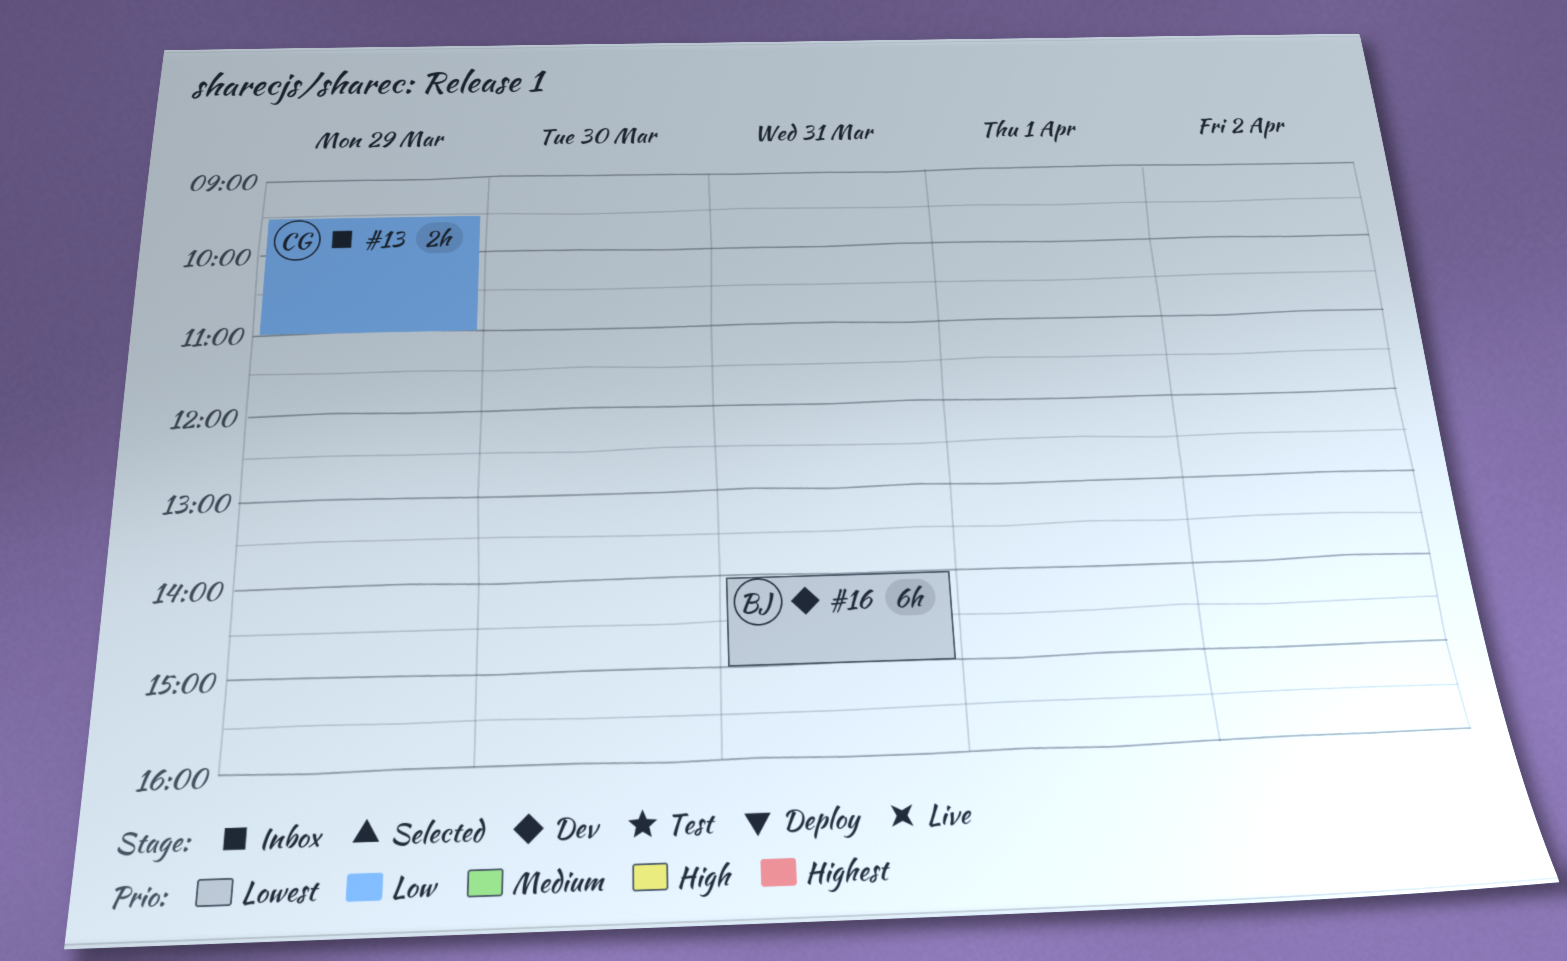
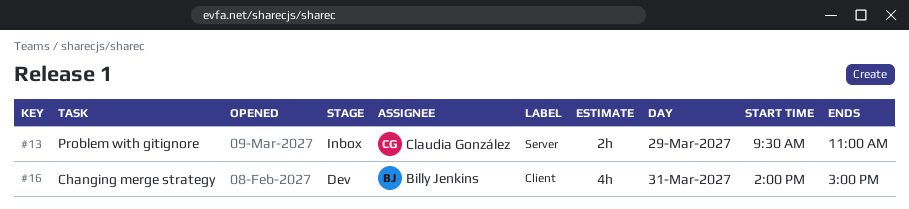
#16, estimate: 6h -> 4h

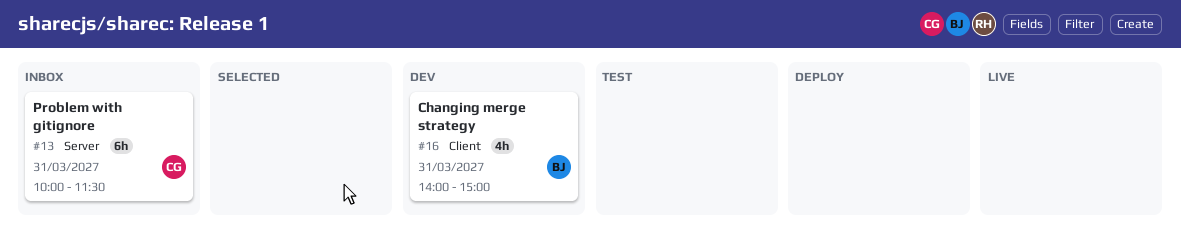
#13, estimate: 2h -> 6h
#13, day: Mar 29 -> Mar 31
#13, begins: 09:30 -> 10:00
#13, ends: 11:00 -> 11:30

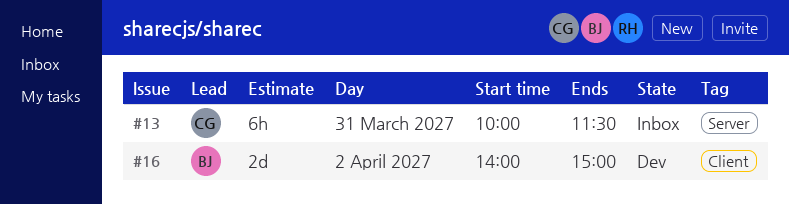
#16, estimate: 4h -> 2d
#16, day: Mar 31 -> Apr 2

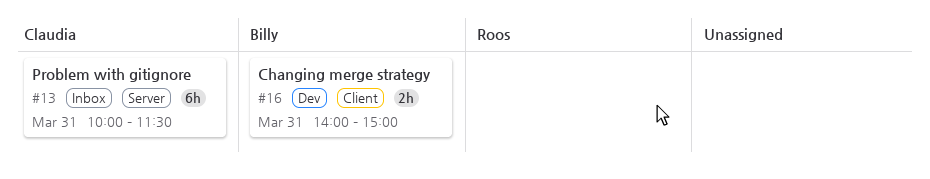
#16, estimate: 2d -> 2h
#16, day: Apr 2 -> Mar 31

